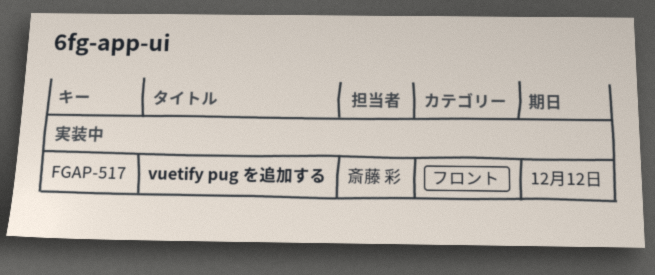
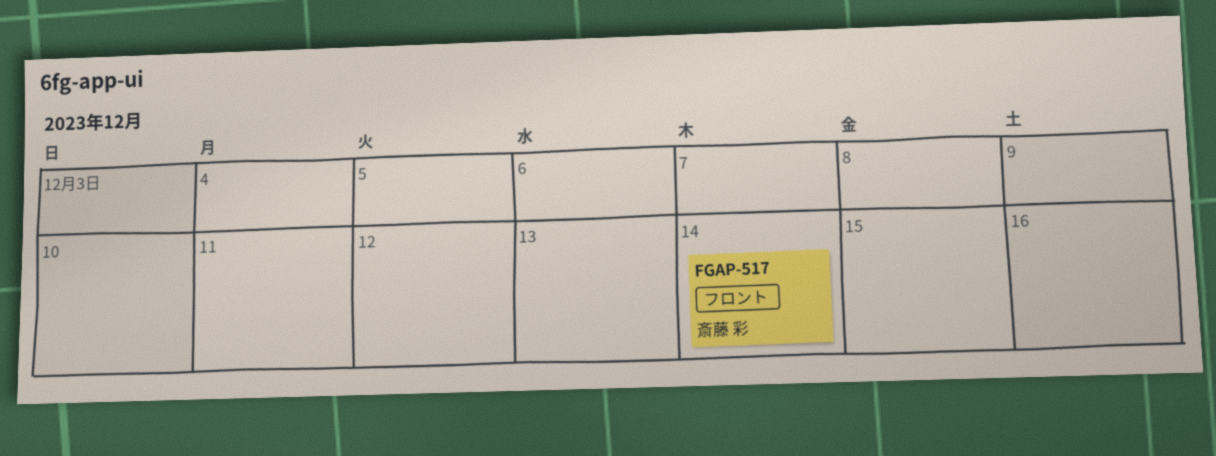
FGAP-517, due: Dec 12 -> Dec 14

